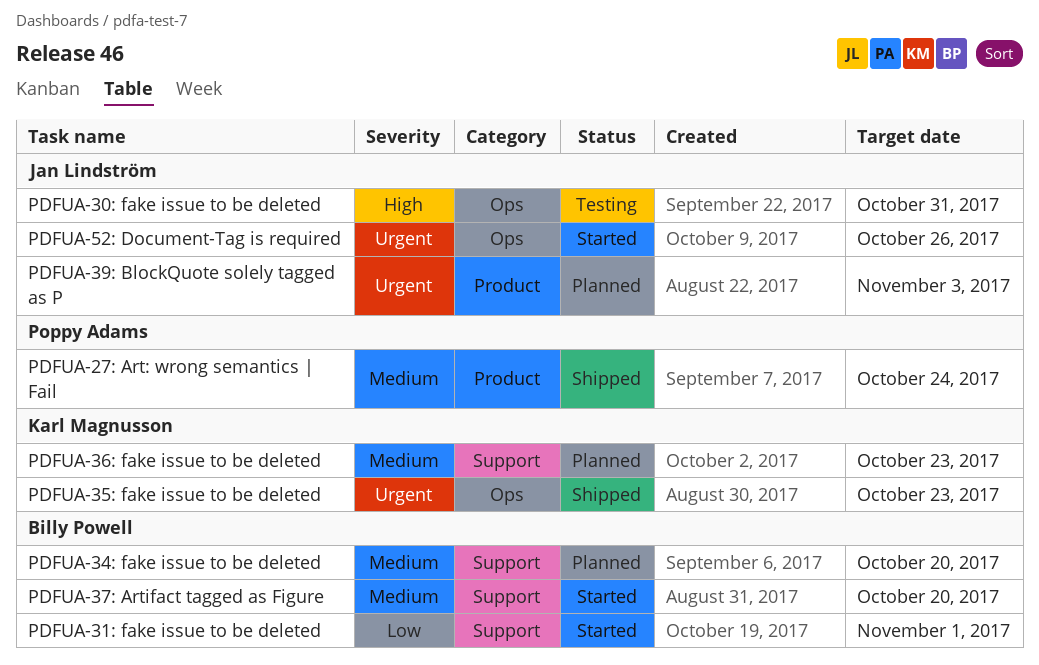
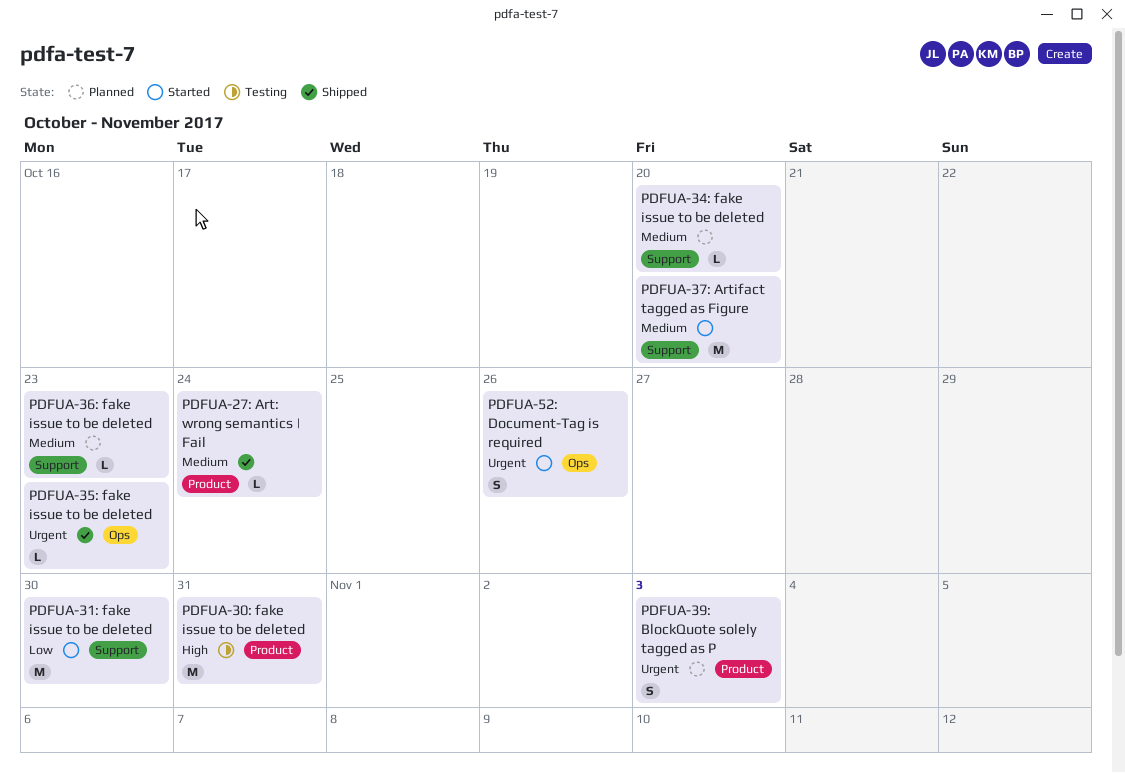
PDFUA-30: fake issue to be deleted, label: Ops -> Product
PDFUA-31: fake issue to be deleted, due: Nov 1 -> Oct 30

